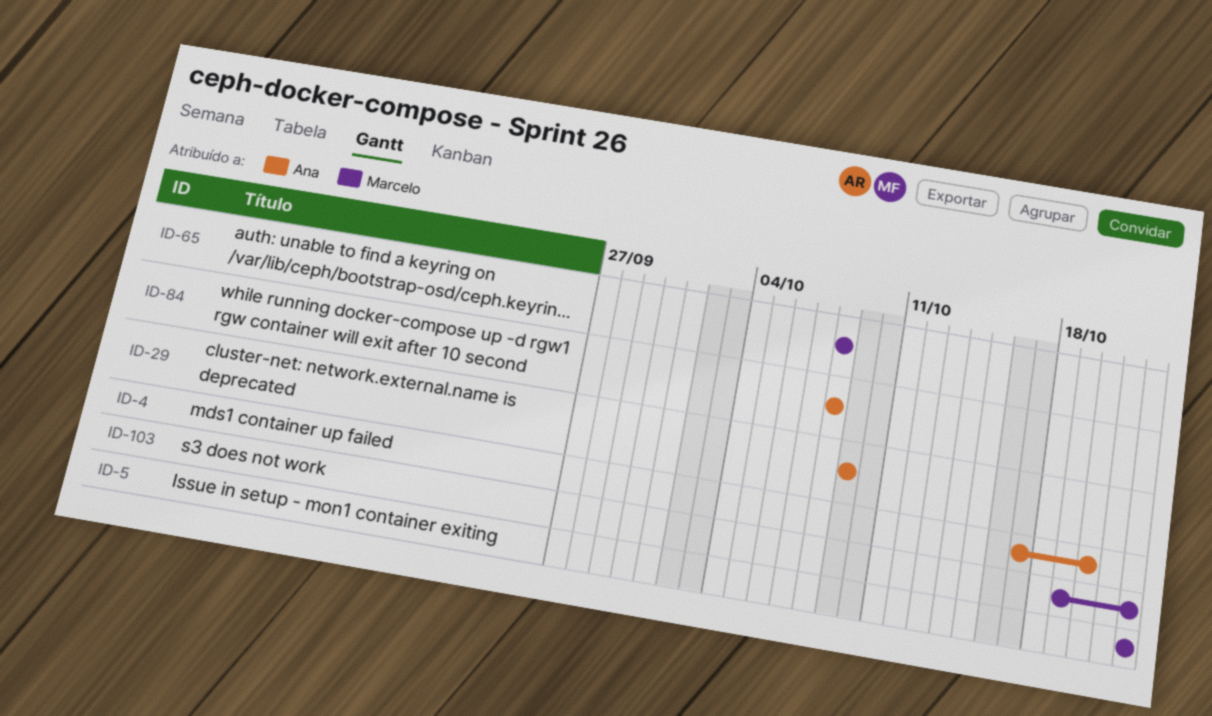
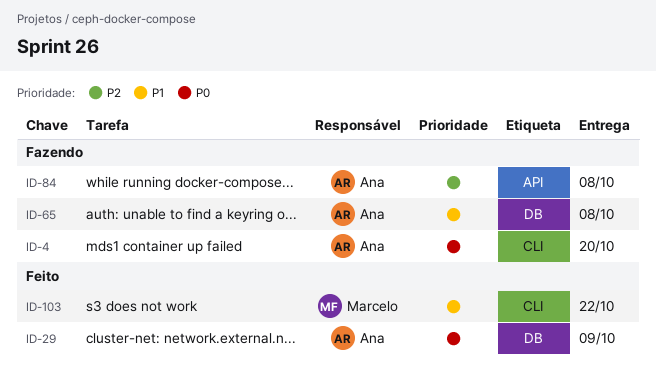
ID-5: present -> none
ID-65, owner: Marcelo -> Ana

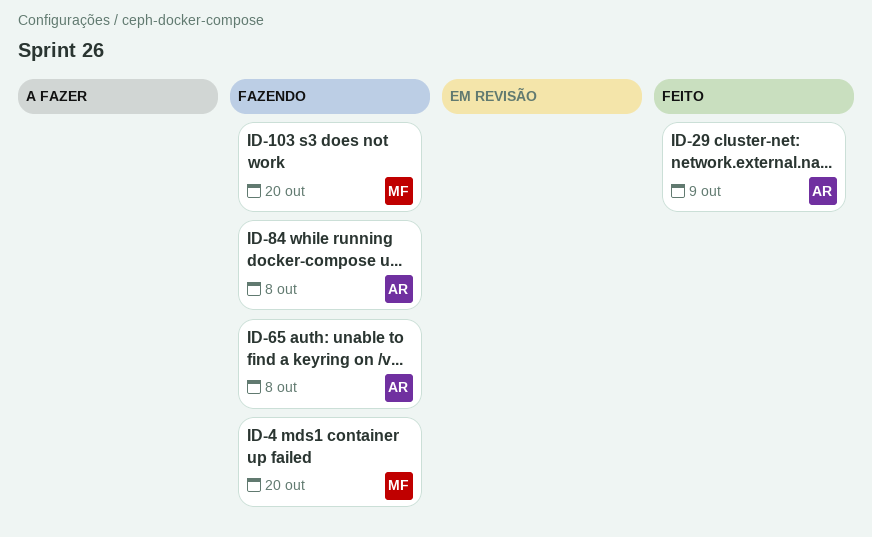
ID-4, owner: Ana -> Marcelo
ID-103, status: Feito -> Fazendo
ID-103, due: Oct 22 -> Oct 20

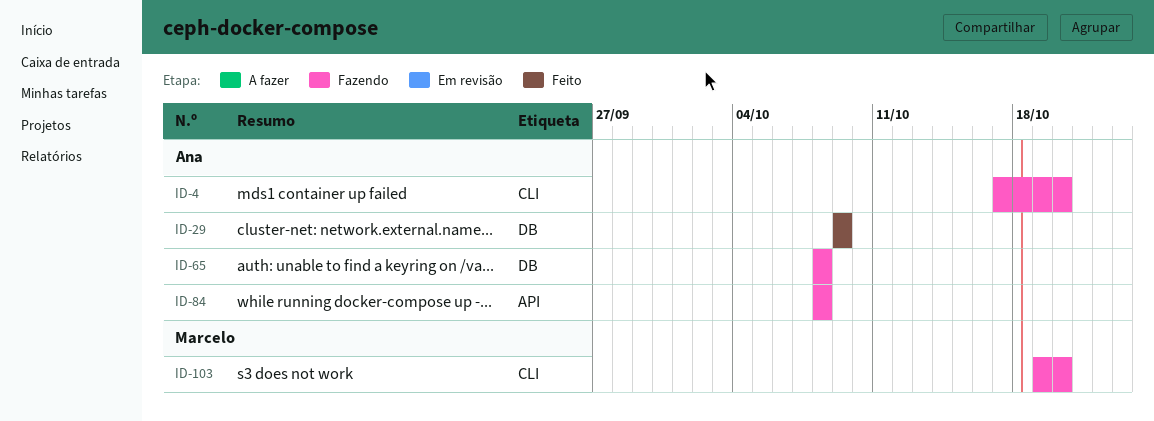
ID-4, owner: Marcelo -> Ana

